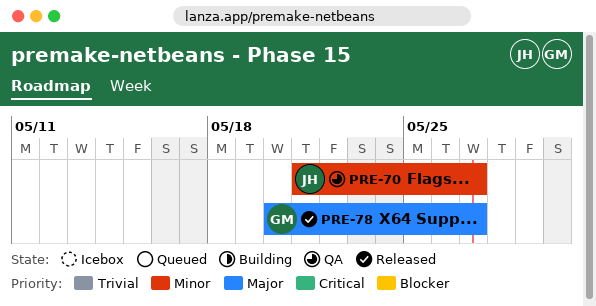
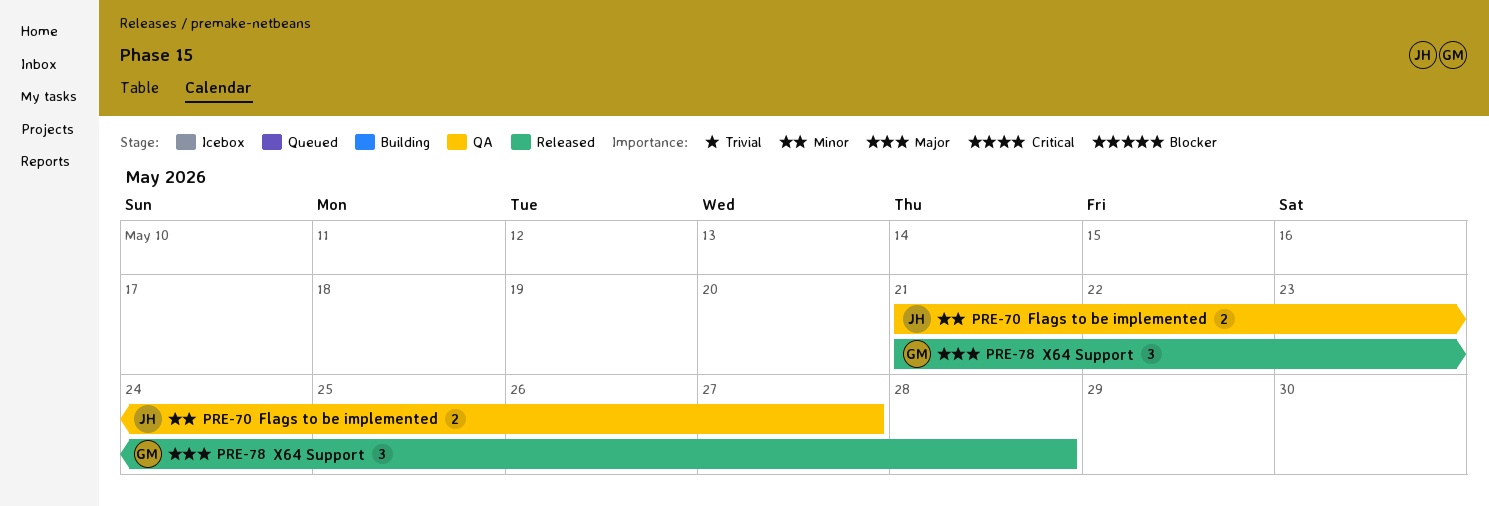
PRE-78, start: May 20 -> May 21
PRE-78, due: May 27 -> May 28

